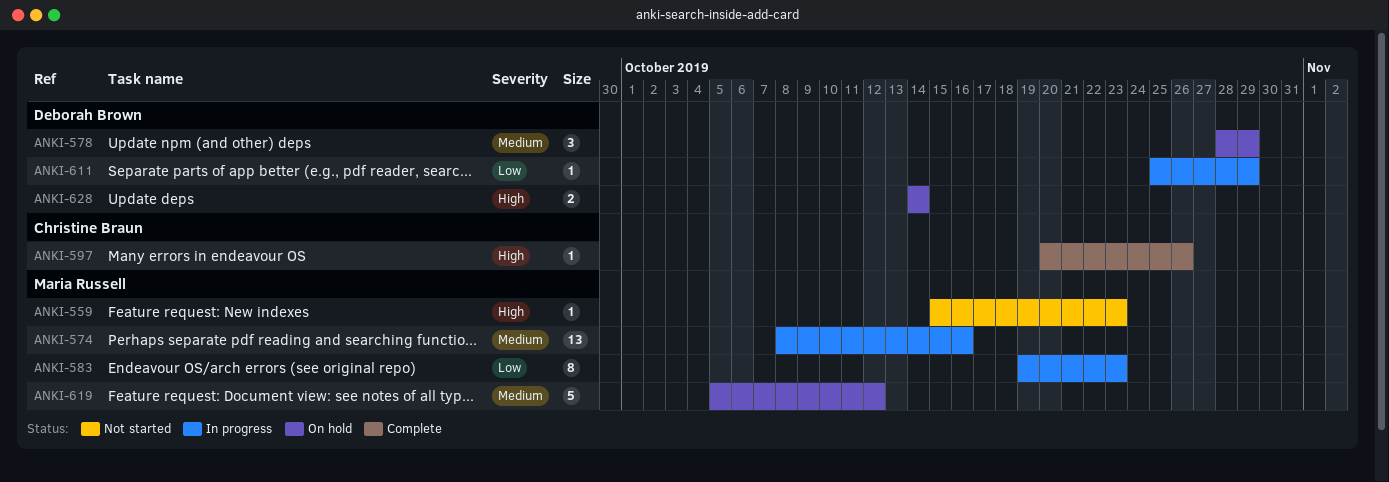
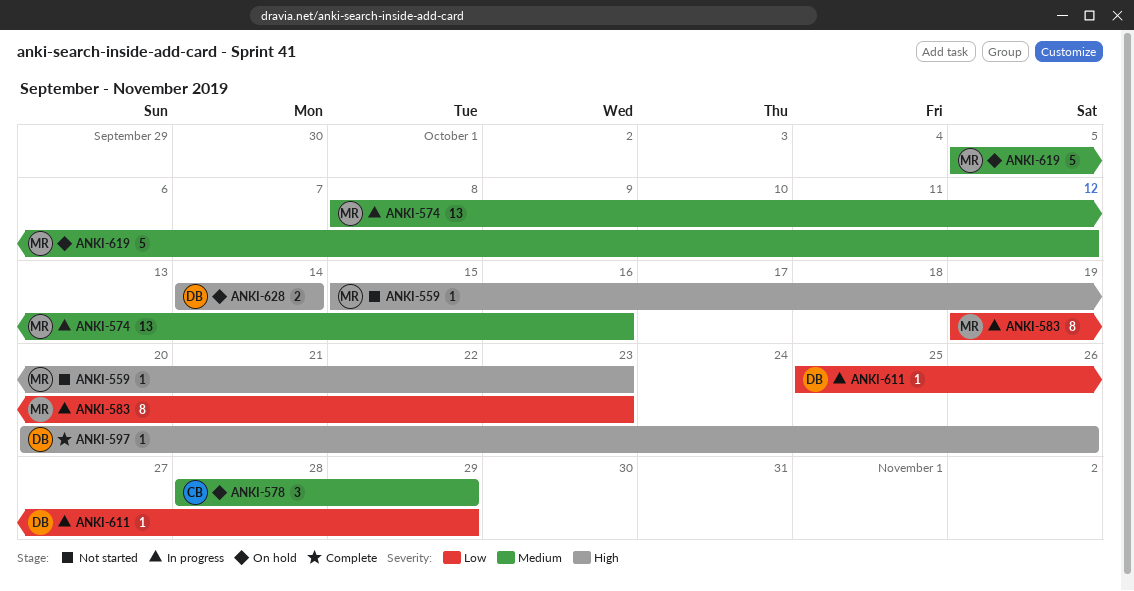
ANKI-578, owner: Deborah Brown -> Christine Braun
ANKI-597, owner: Christine Braun -> Deborah Brown

